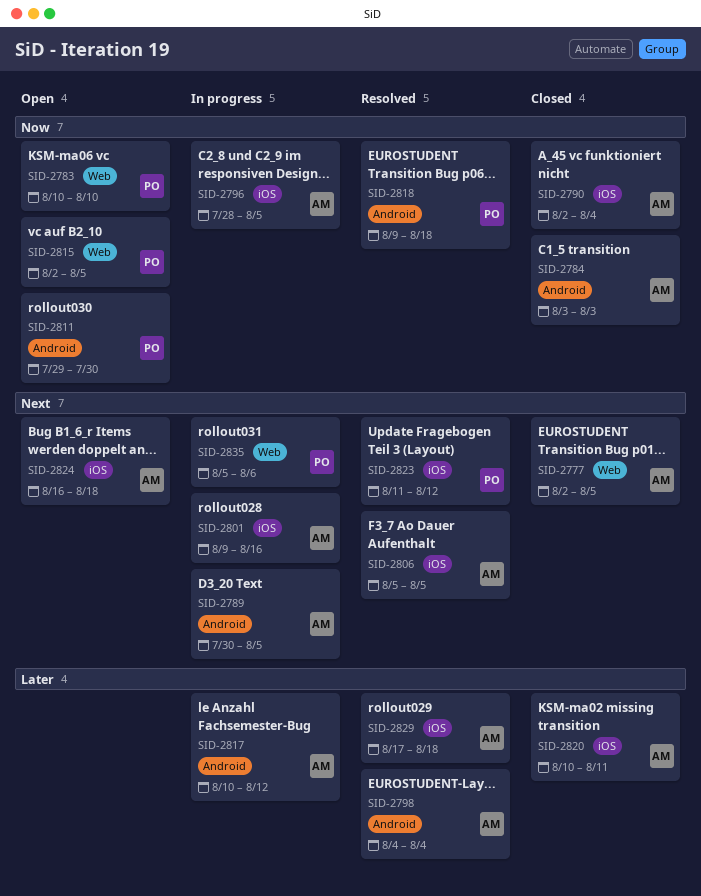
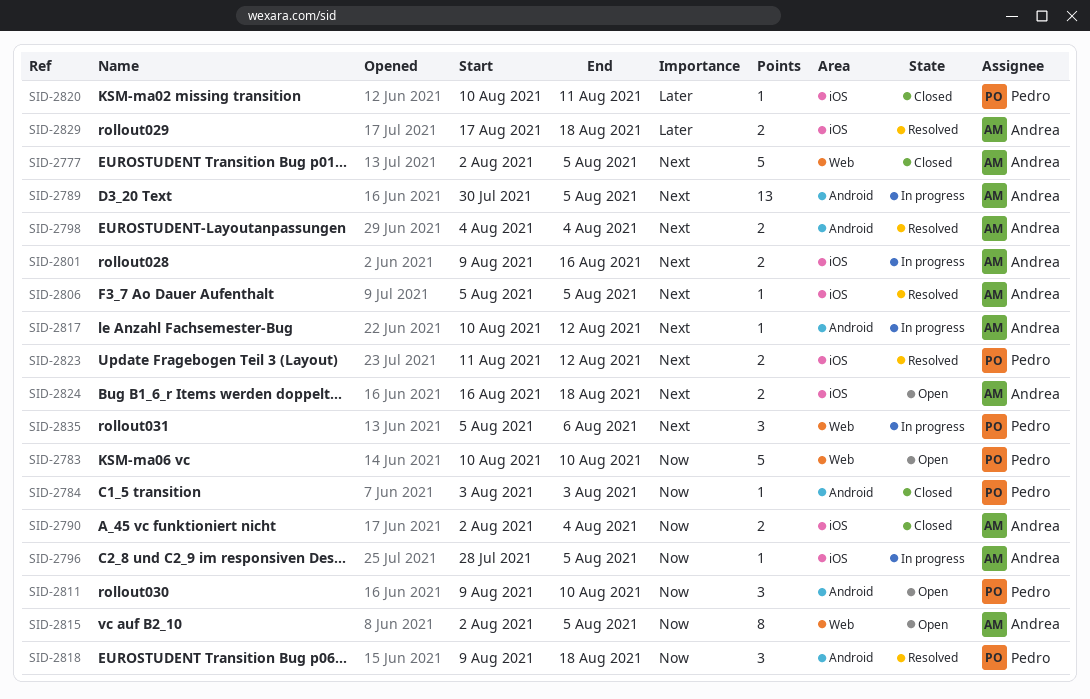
SID-2784, owner: Andrea -> Pedro
SID-2798, priority: Later -> Next
SID-2811, start: Jul 29 -> Aug 9
SID-2811, due: Jul 30 -> Aug 10
SID-2815, owner: Pedro -> Andrea
SID-2817, priority: Later -> Next
SID-2820, owner: Andrea -> Pedro

